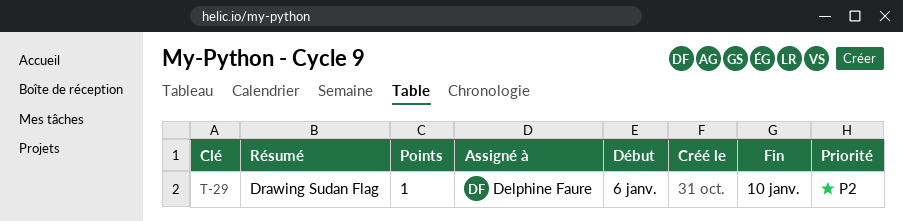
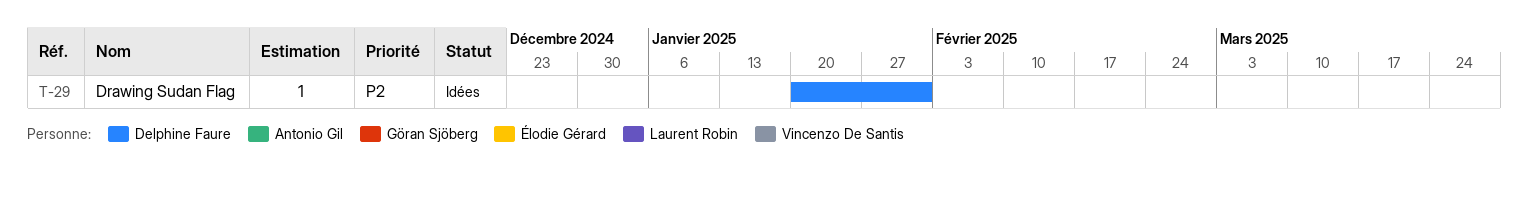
T-29, start: Jan 6 -> Jan 20
T-29, due: Jan 10 -> Jan 31

